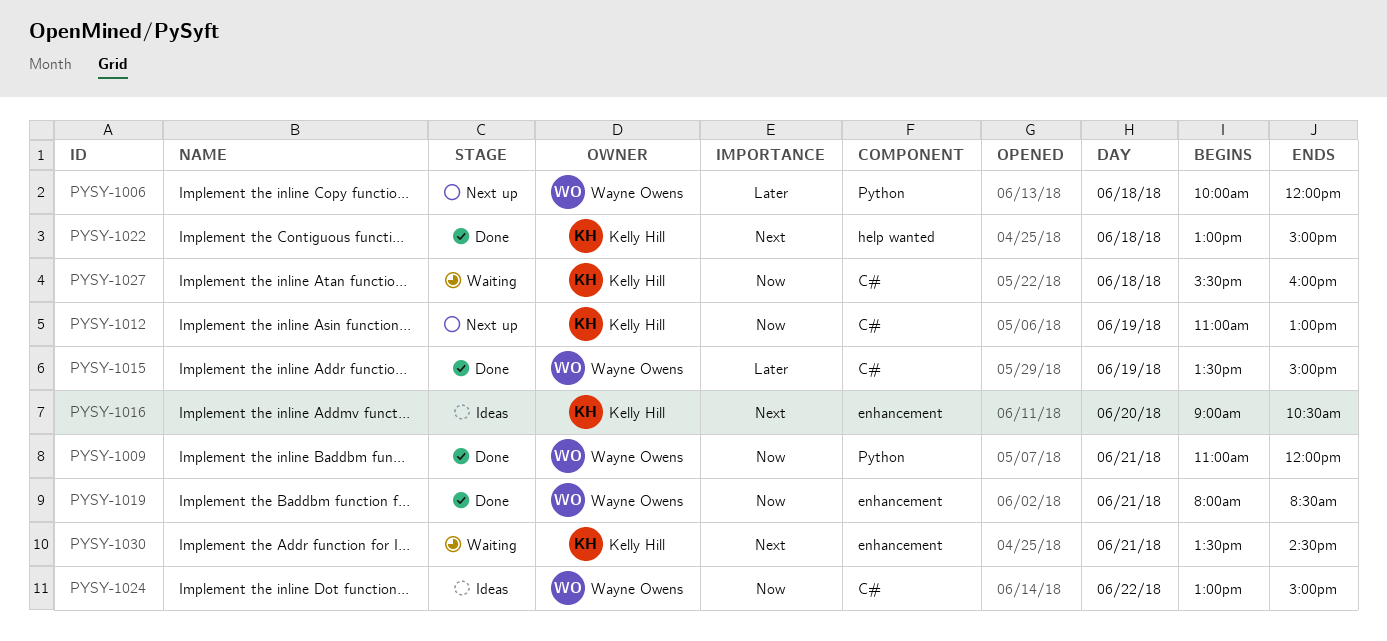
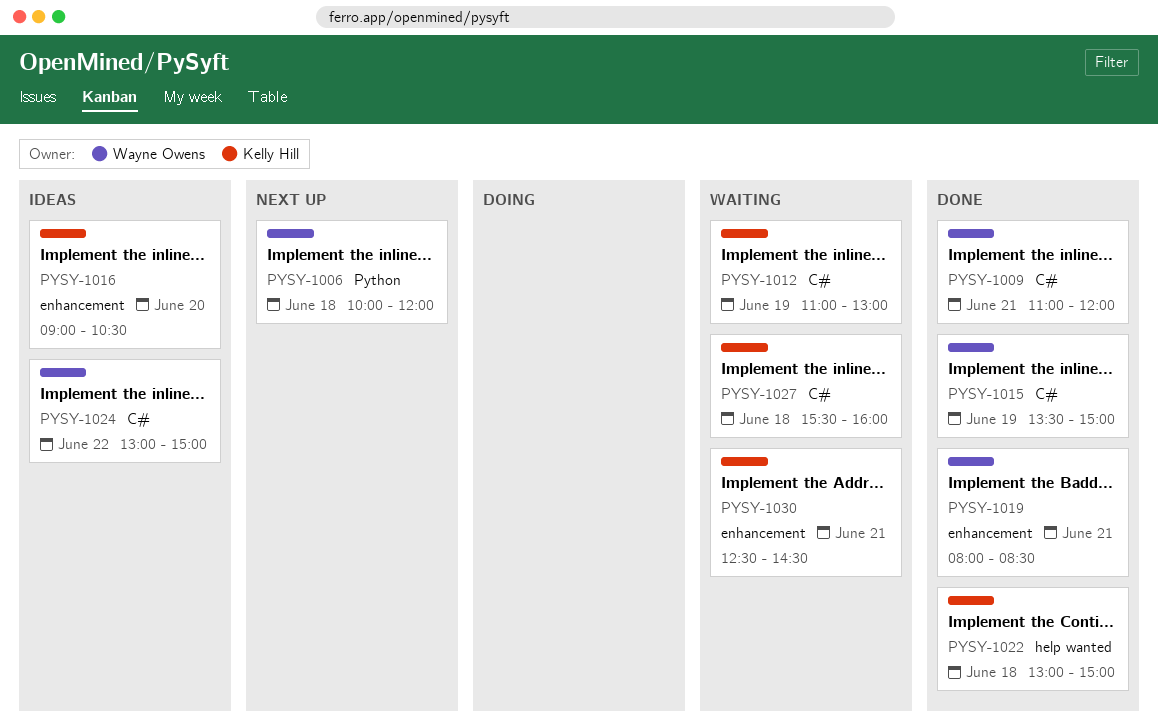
PYSY-1009, label: Python -> C#
PYSY-1012, status: Next up -> Waiting
PYSY-1030, begins: 13:30 -> 12:30

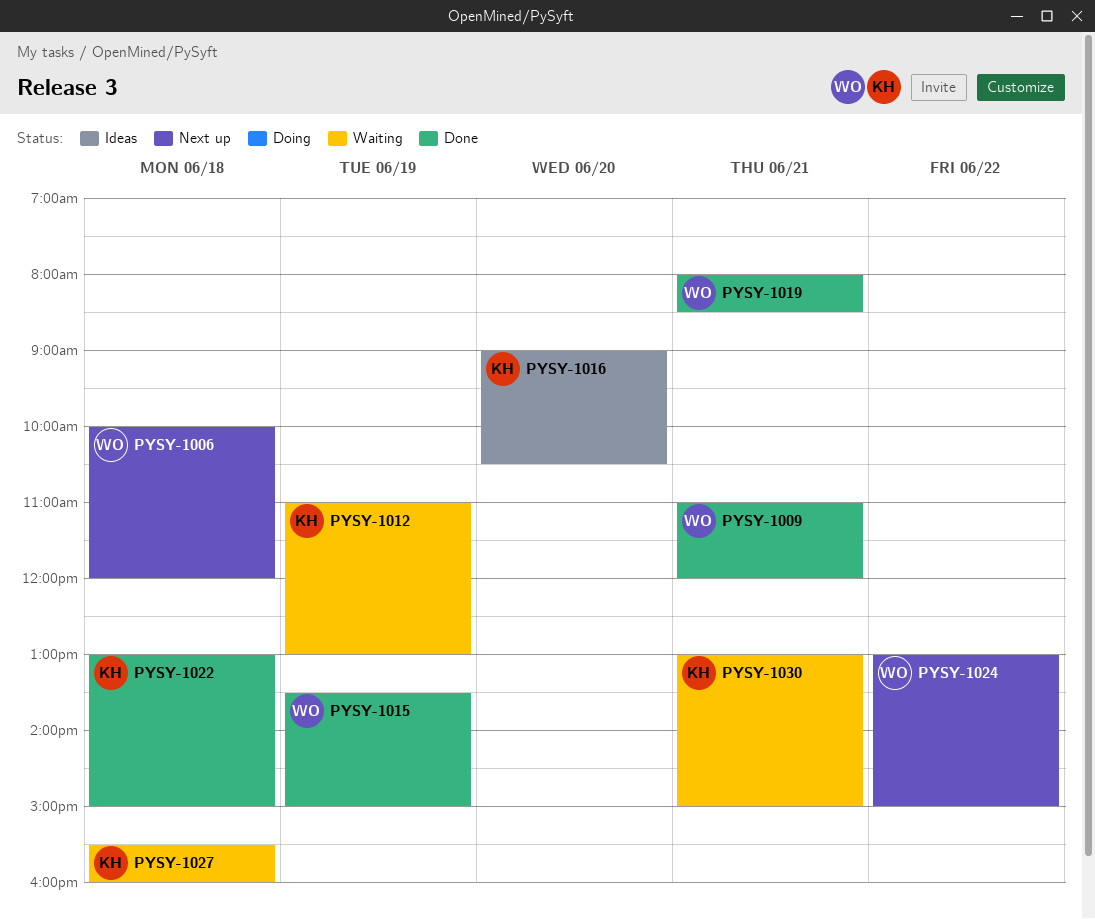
PYSY-1024, status: Ideas -> Next up
PYSY-1030, begins: 12:30 -> 13:00
PYSY-1030, ends: 14:30 -> 15:00

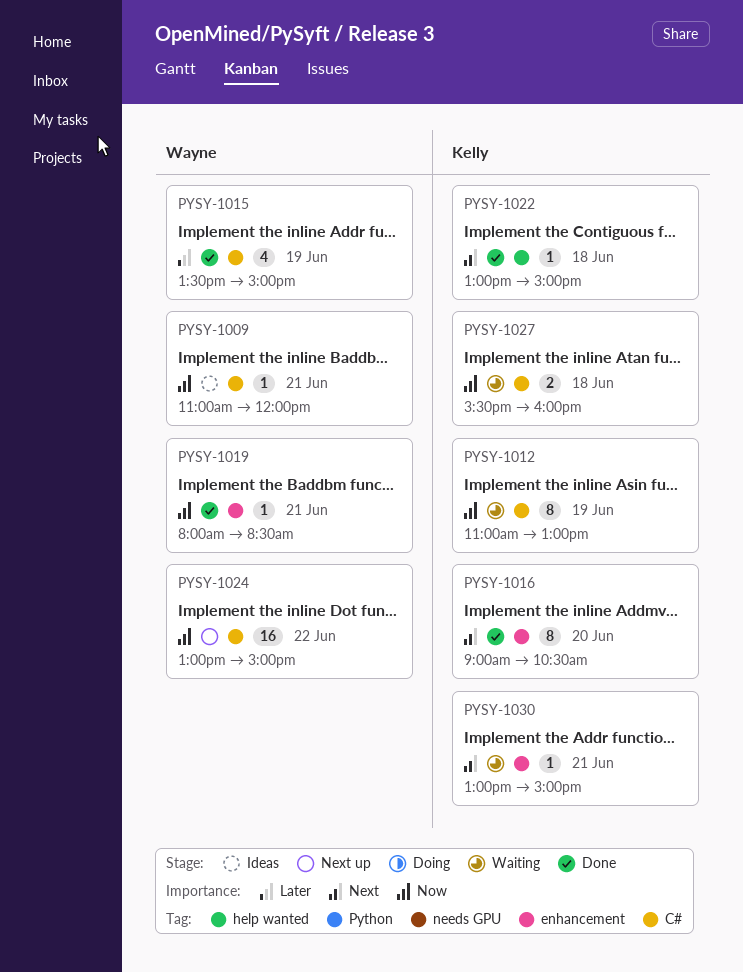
PYSY-1006: present -> none
PYSY-1009, status: Done -> Ideas
PYSY-1016, status: Ideas -> Done

